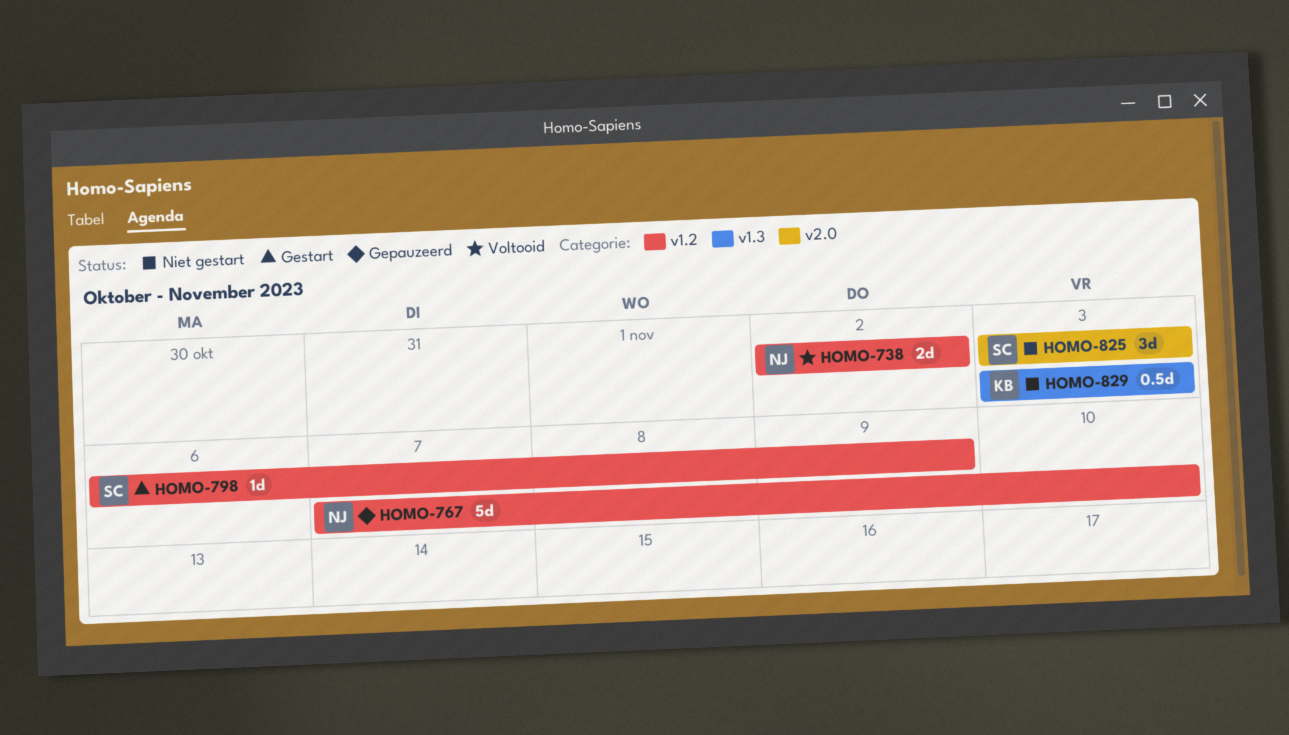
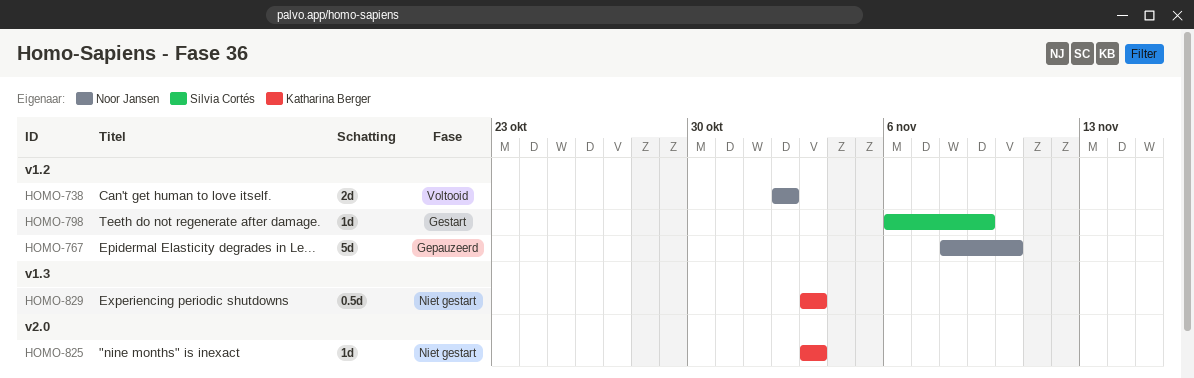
HOMO-767, start: Nov 7 -> Nov 8
HOMO-825, owner: Silvia Cortés -> Katharina Berger
HOMO-825, estimate: 3d -> 1d

